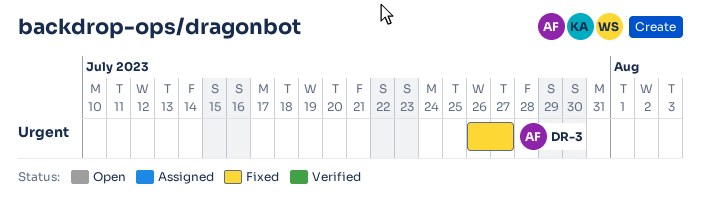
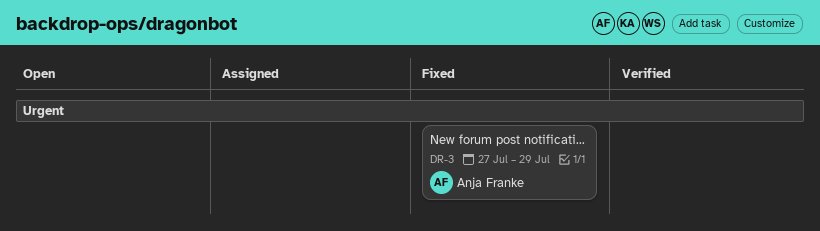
DR-3, start: Jul 26 -> Jul 27
DR-3, due: Jul 27 -> Jul 29

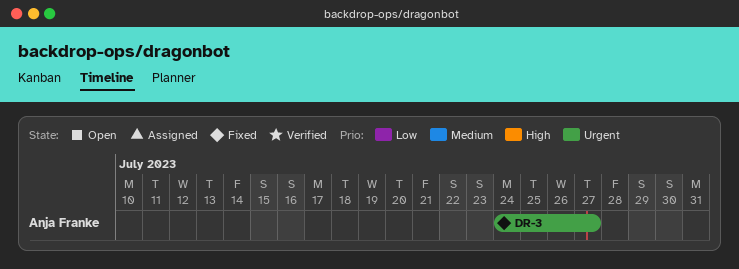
DR-3, start: Jul 27 -> Jul 24
DR-3, due: Jul 29 -> Jul 27

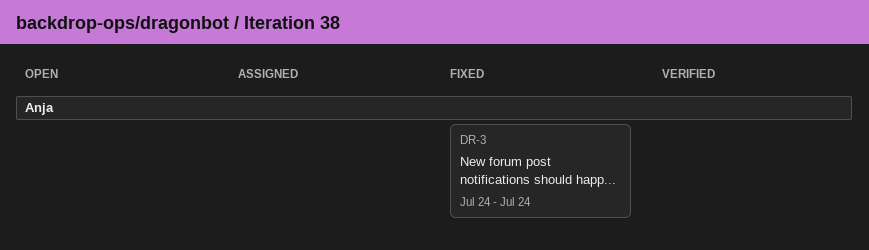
DR-3, due: Jul 27 -> Jul 24

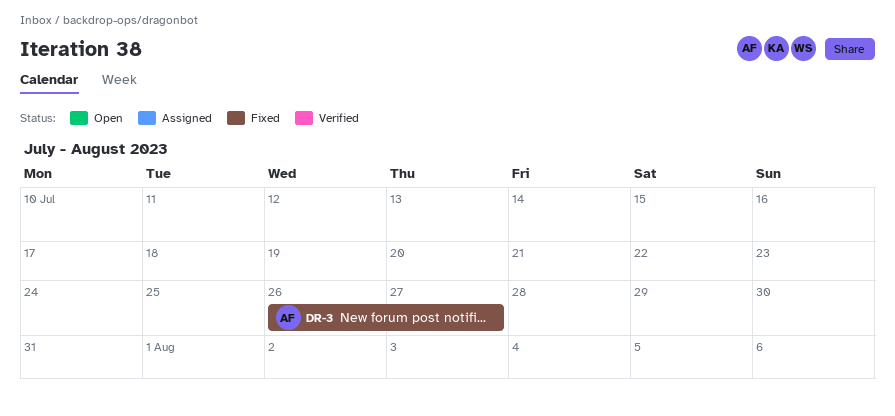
DR-3, start: Jul 24 -> Jul 26
DR-3, due: Jul 24 -> Jul 27

